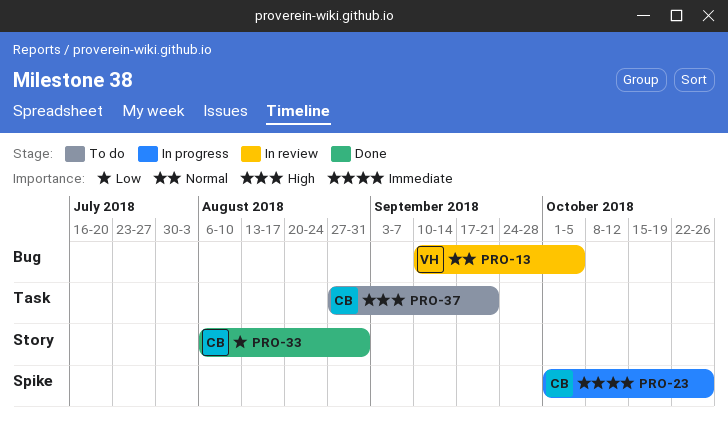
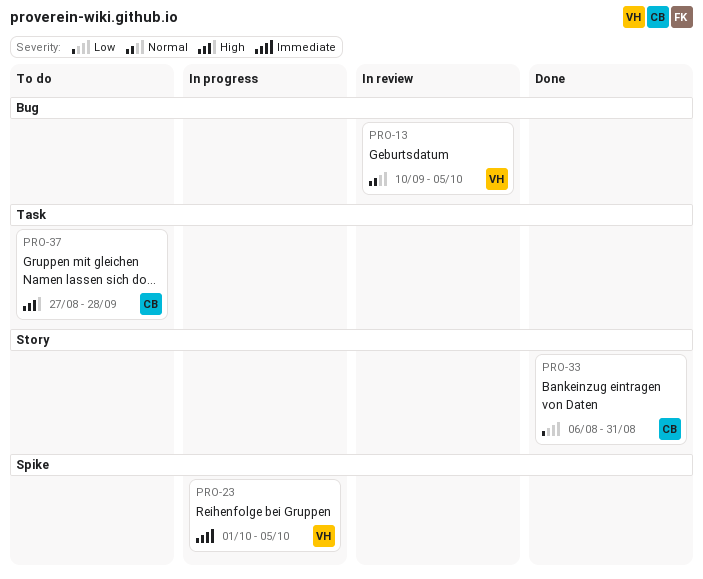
PRO-23, owner: CB -> VH
PRO-23, due: Oct 26 -> Oct 5
PRO-37, due: Sep 21 -> Sep 28

